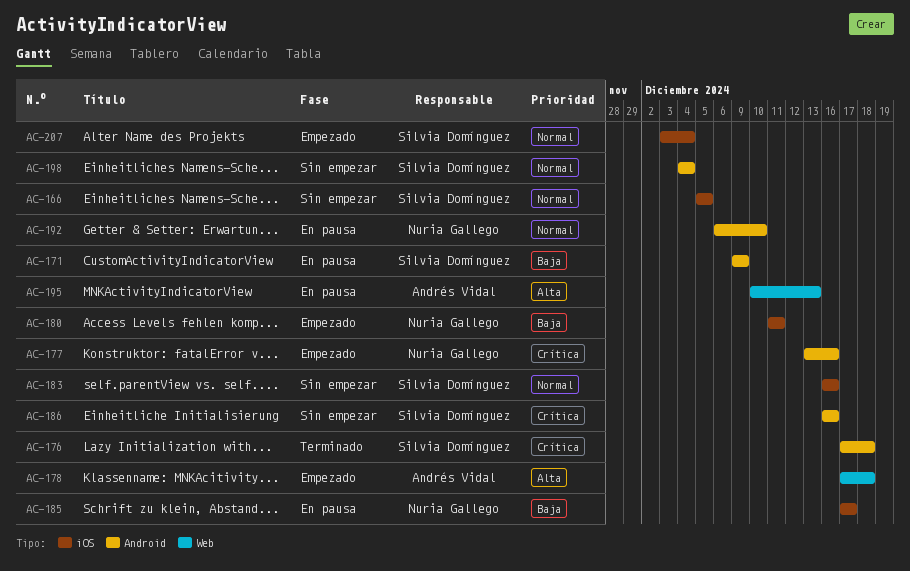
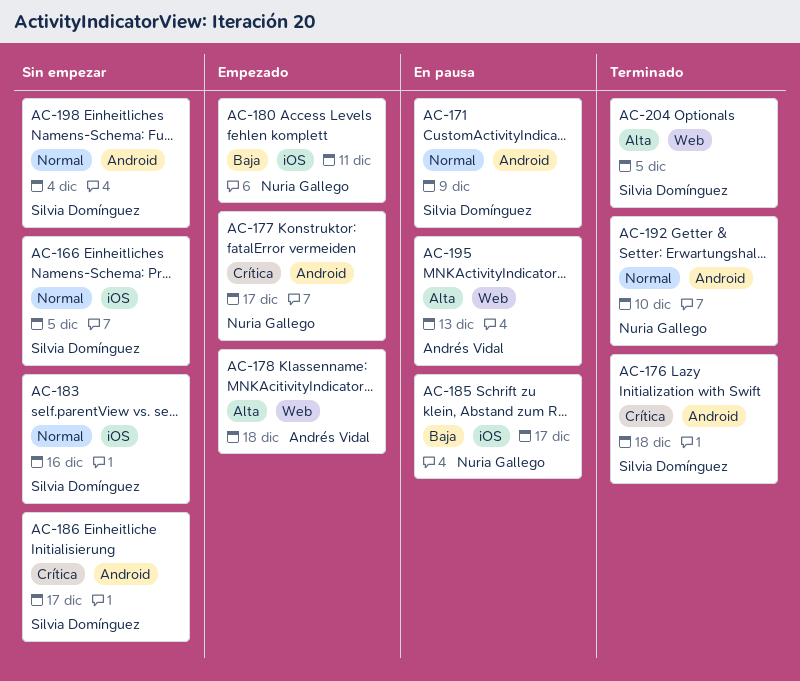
AC-171, priority: Baja -> Normal
AC-177, due: Dec 16 -> Dec 17
AC-186, due: Dec 16 -> Dec 17
AC-192, status: En pausa -> Terminado
AC-204: none -> present
AC-207: present -> none

